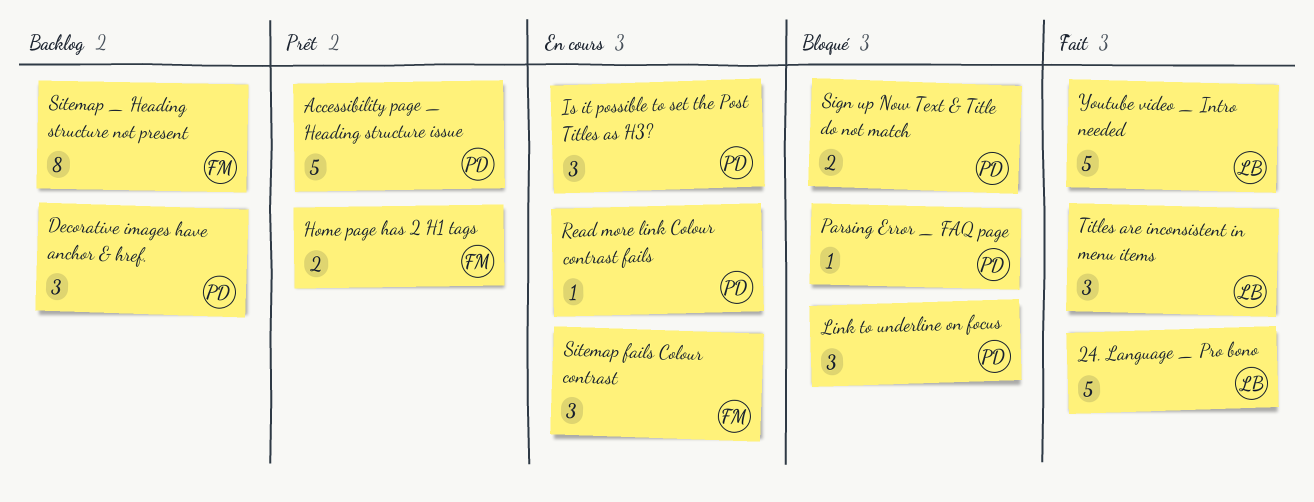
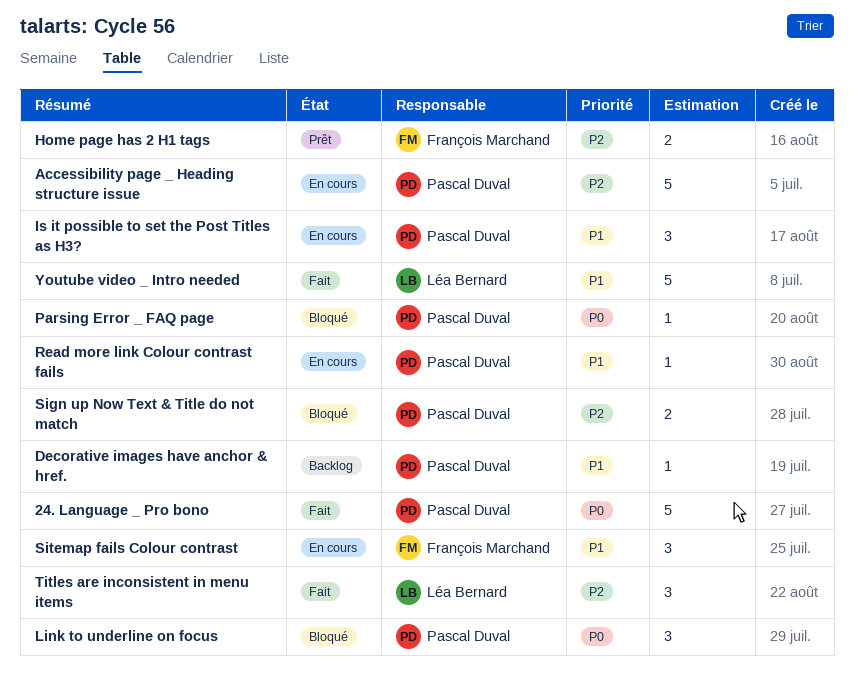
24. Language _ Pro bono, owner: Léa Bernard -> Pascal Duval
Accessibility page _ Heading structure issue, status: Prêt -> En cours
Decorative images have anchor & href., estimate: 3 -> 1
Sitemap _ Heading structure not present: present -> none

